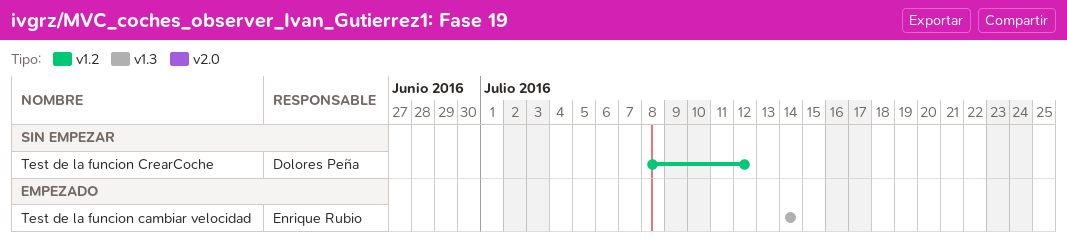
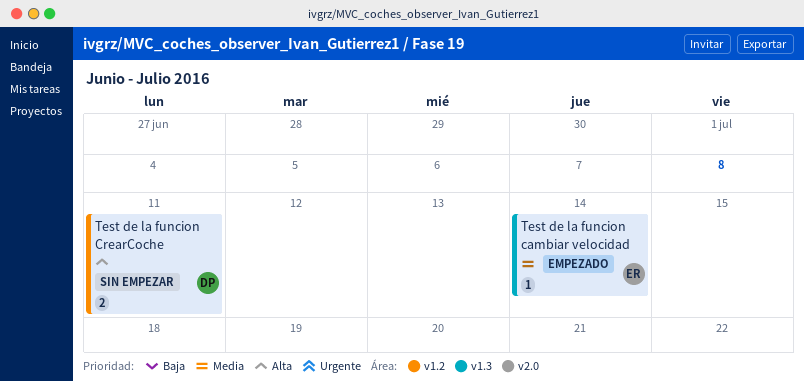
Test de la funcion CrearCoche, due: Jul 12 -> Jul 11

